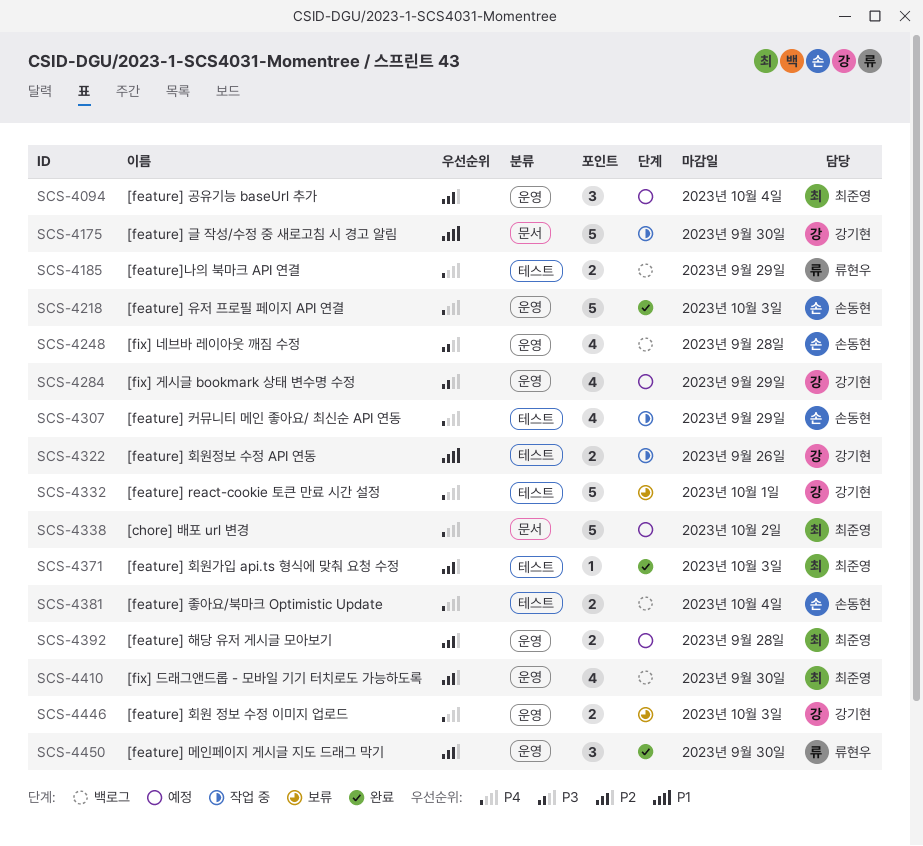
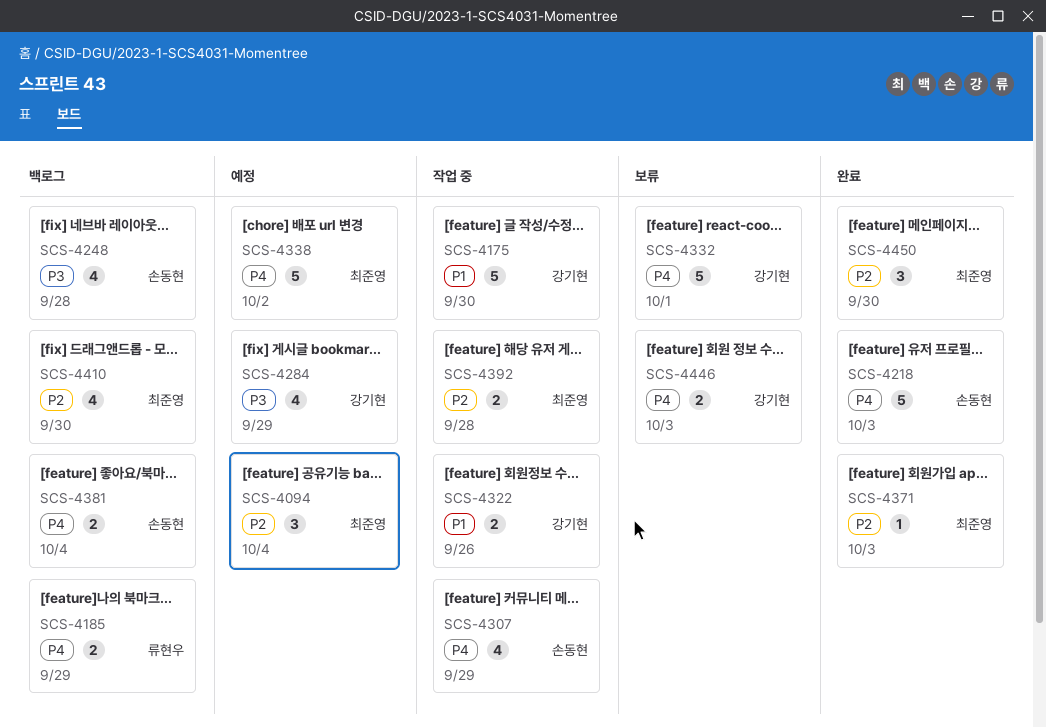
SCS-4392, status: 예정 -> 작업 중
SCS-4450, owner: 류현우 -> 최준영

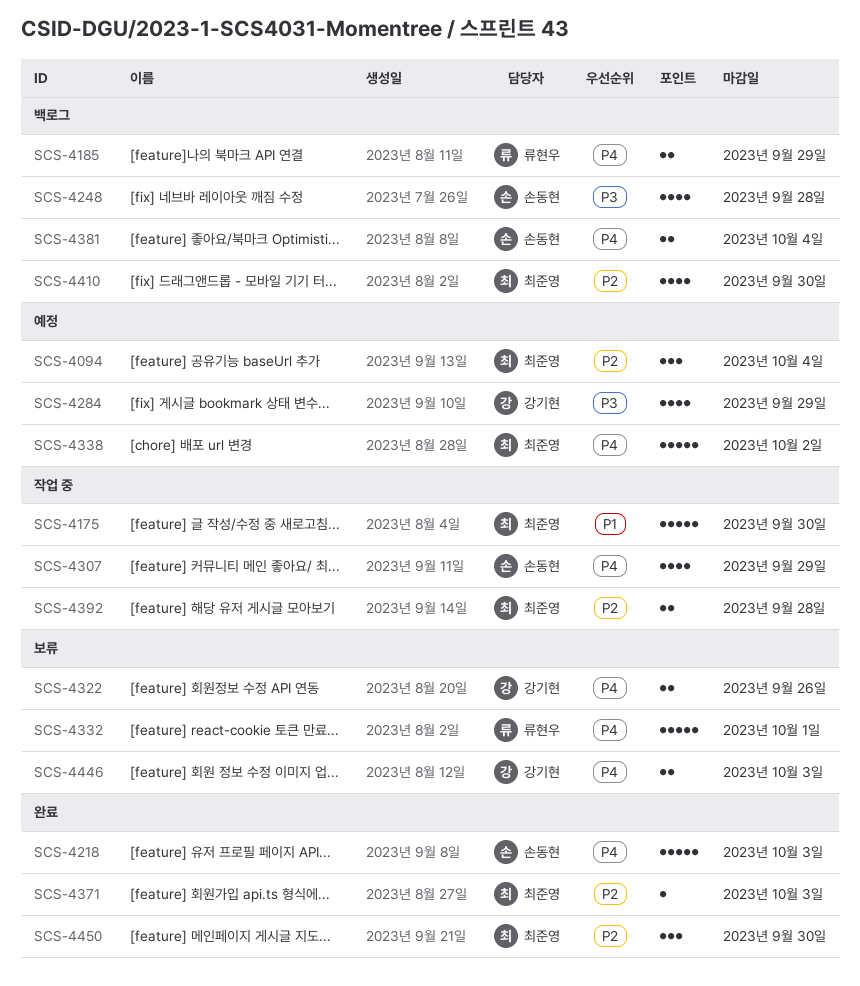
SCS-4175, owner: 강기현 -> 최준영
SCS-4322, status: 작업 중 -> 보류
SCS-4322, priority: P1 -> P4
SCS-4332, owner: 강기현 -> 류현우

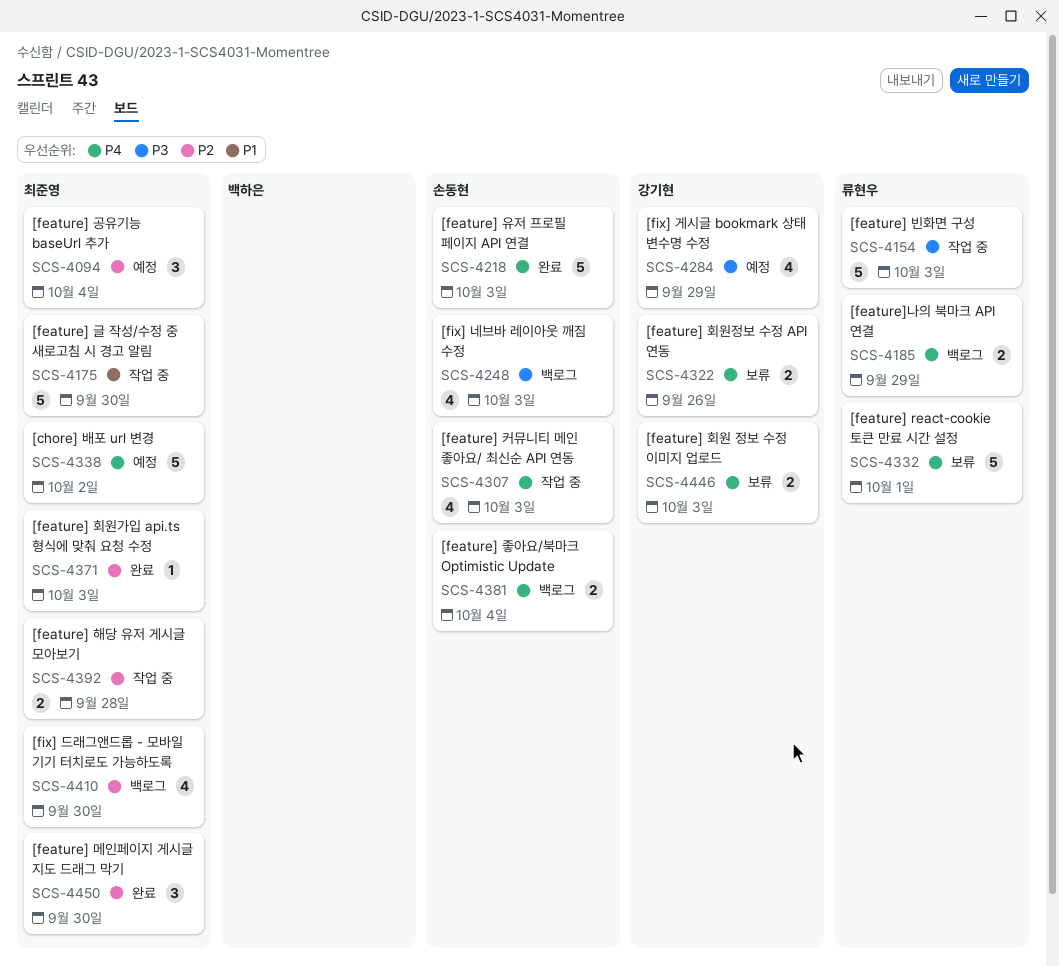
SCS-4154: none -> present
SCS-4248, due: Sep 28 -> Oct 3
SCS-4307, due: Sep 29 -> Oct 3

